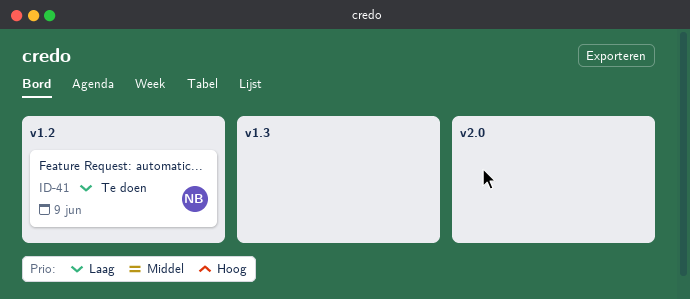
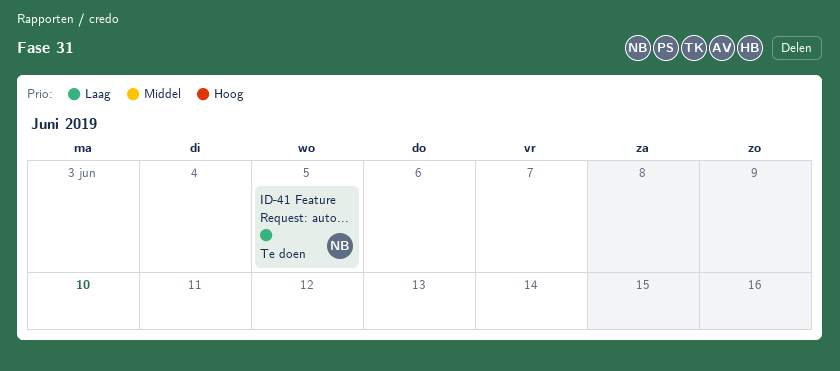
ID-41, due: Jun 9 -> Jun 5

